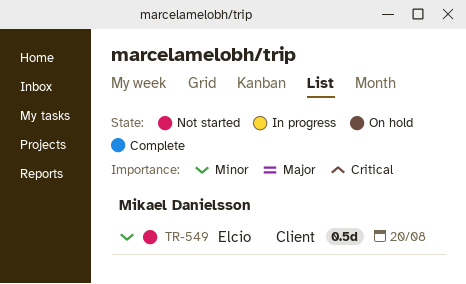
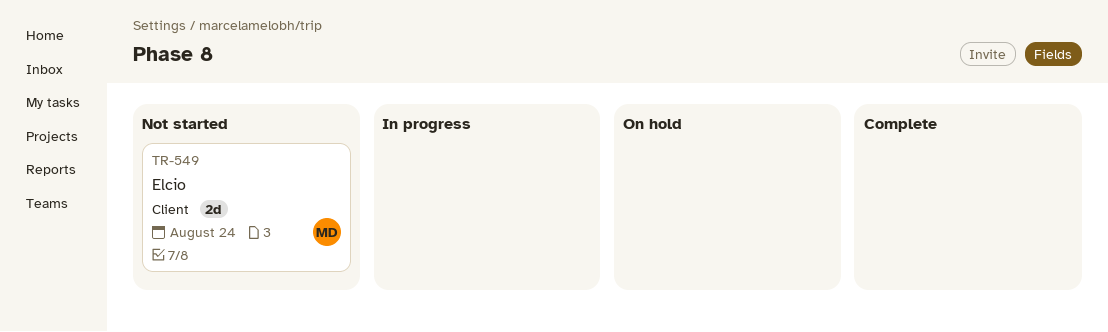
TR-549, estimate: 0.5d -> 2d
TR-549, due: Aug 20 -> Aug 24

